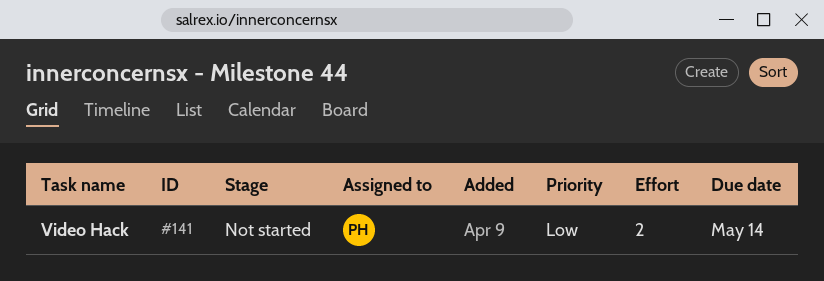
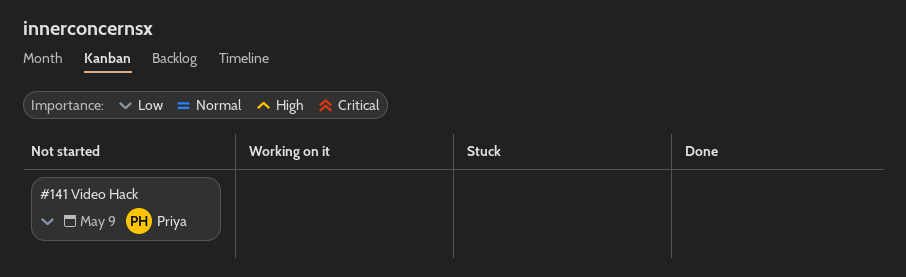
#141, due: May 14 -> May 9

